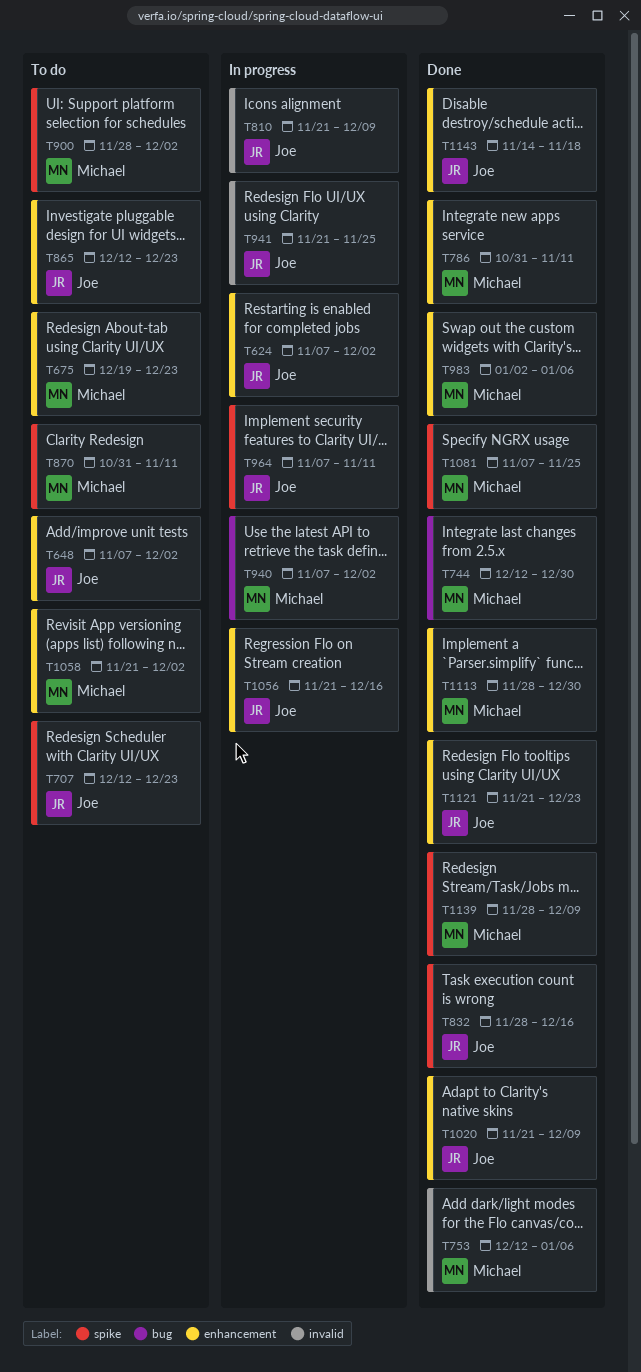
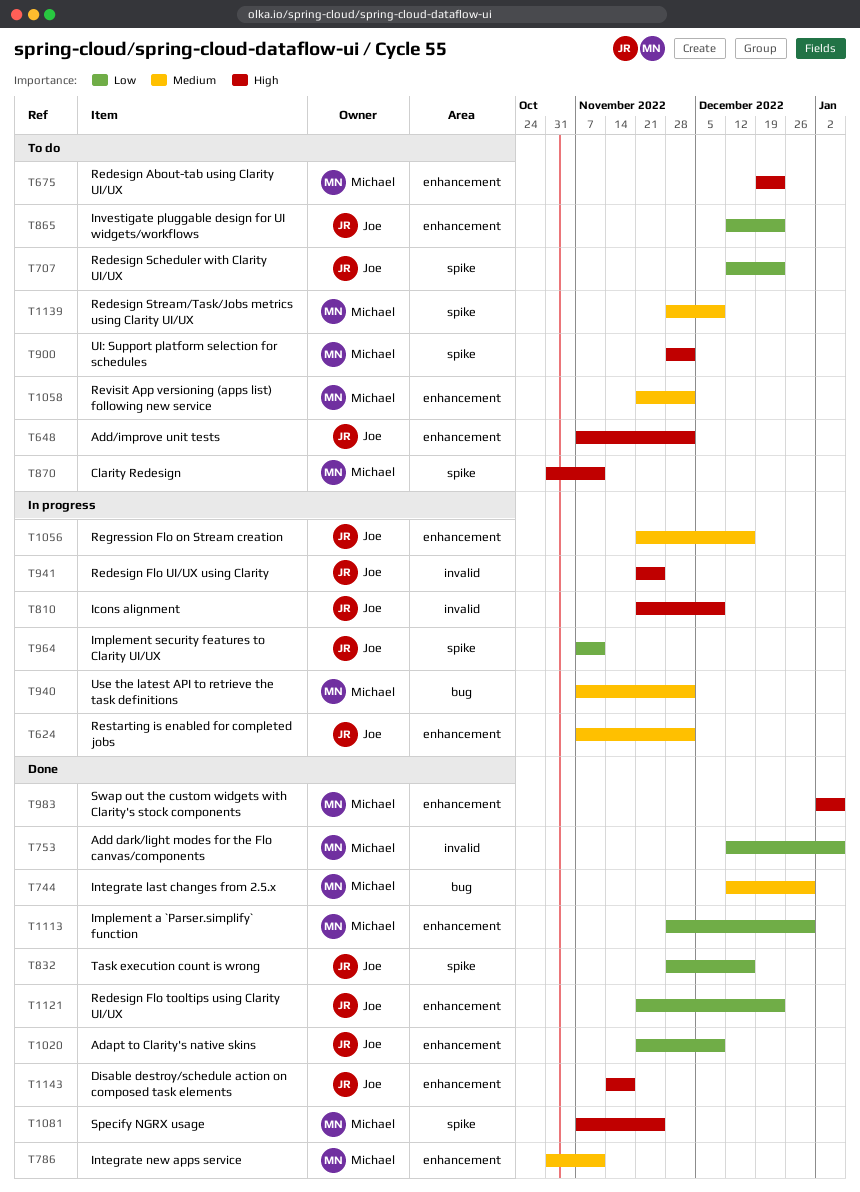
T1139, status: Done -> To do

